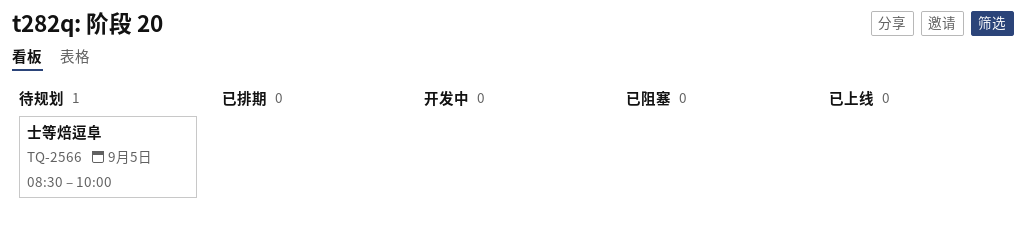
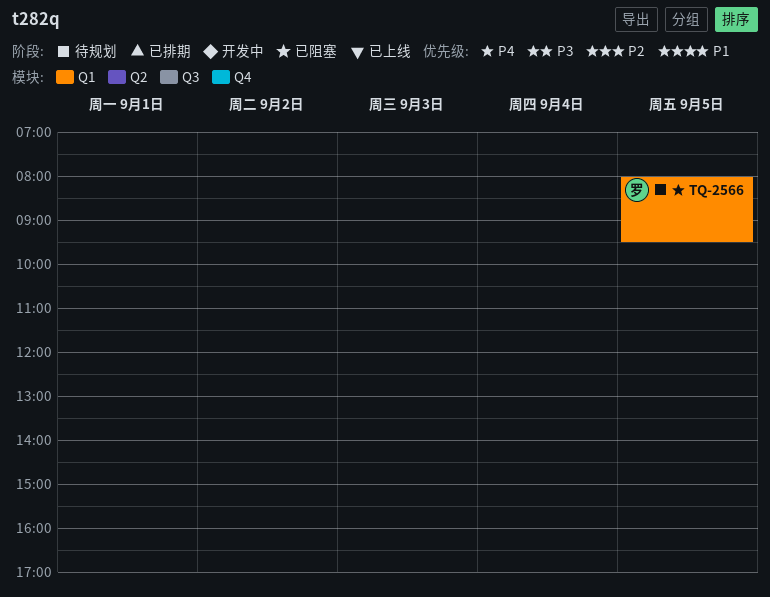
TQ-2566, begins: 08:30 -> 08:00
TQ-2566, ends: 10:00 -> 09:30

